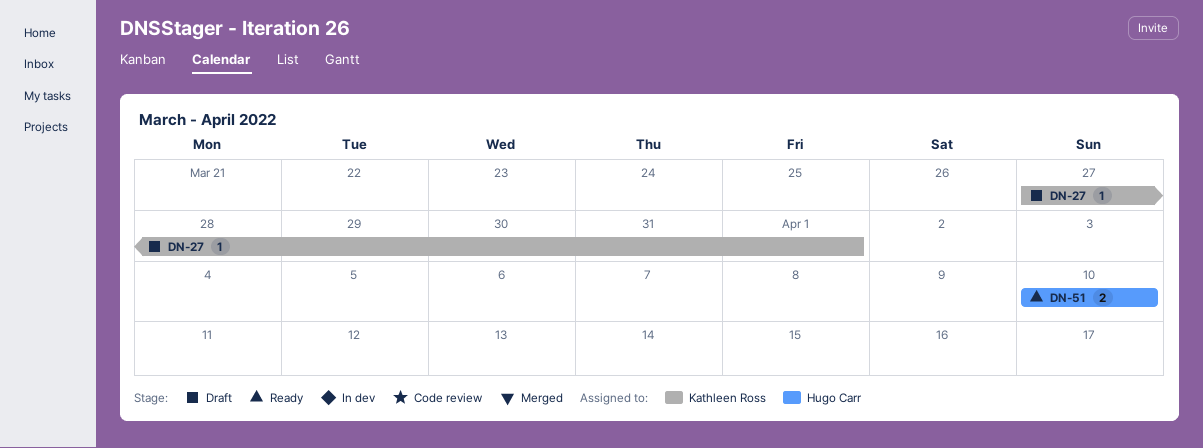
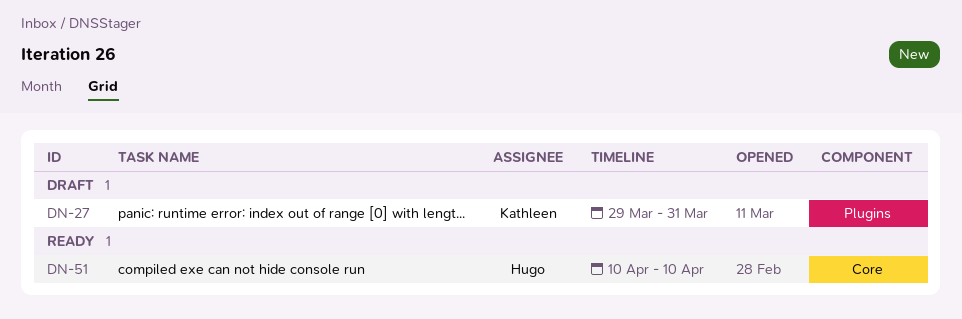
DN-27, start: Mar 27 -> Mar 29
DN-27, due: Apr 1 -> Mar 31

